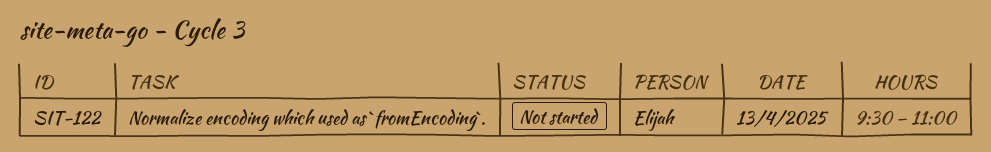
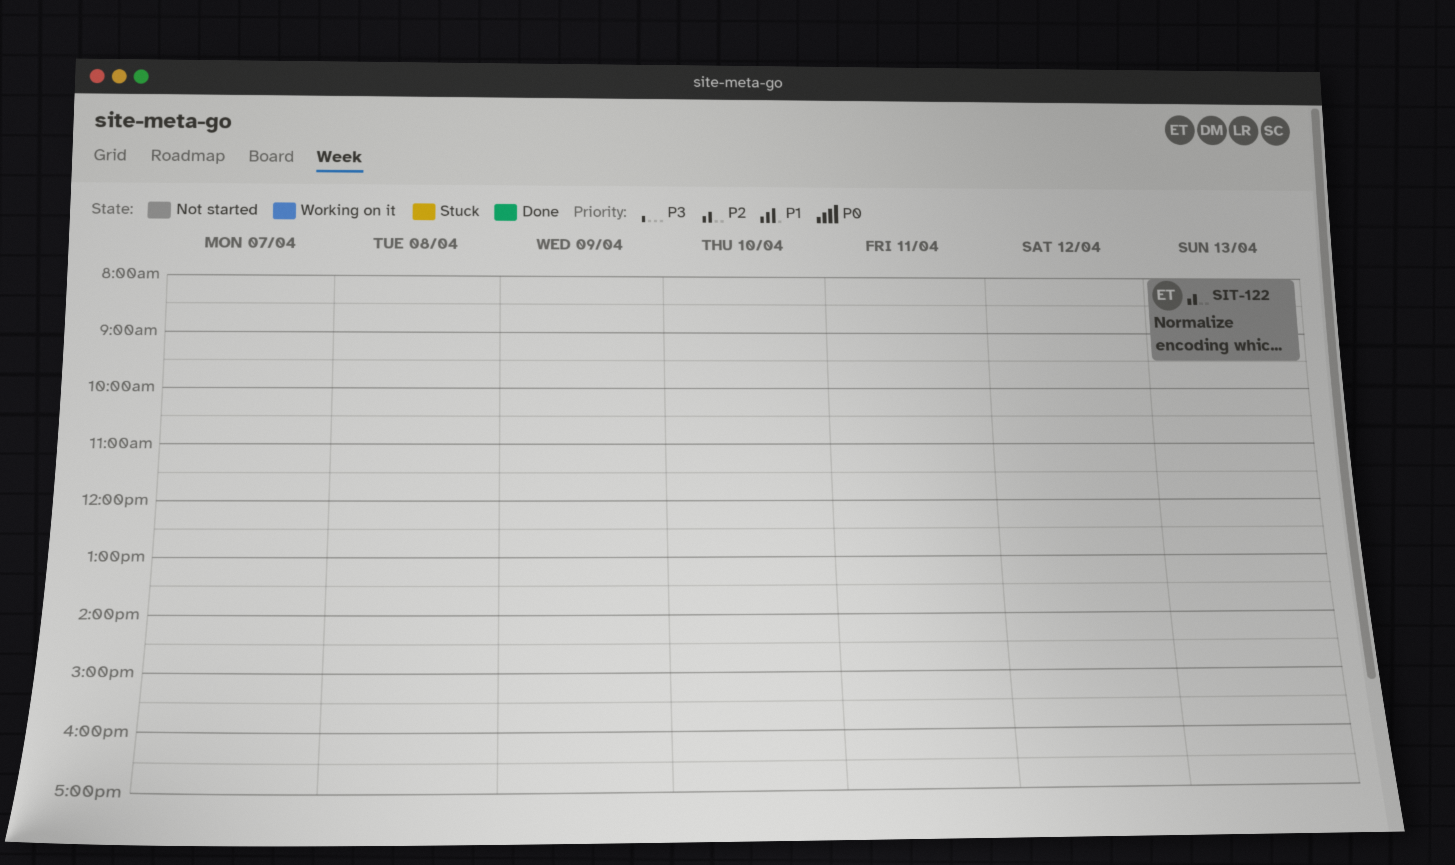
SIT-122, begins: 09:30 -> 08:00
SIT-122, ends: 11:00 -> 09:30

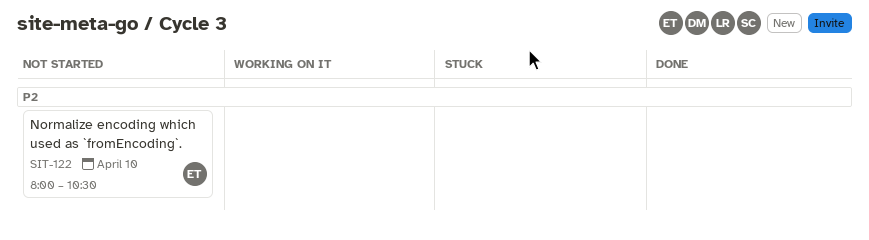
SIT-122, day: Apr 13 -> Apr 10
SIT-122, ends: 09:30 -> 10:30

